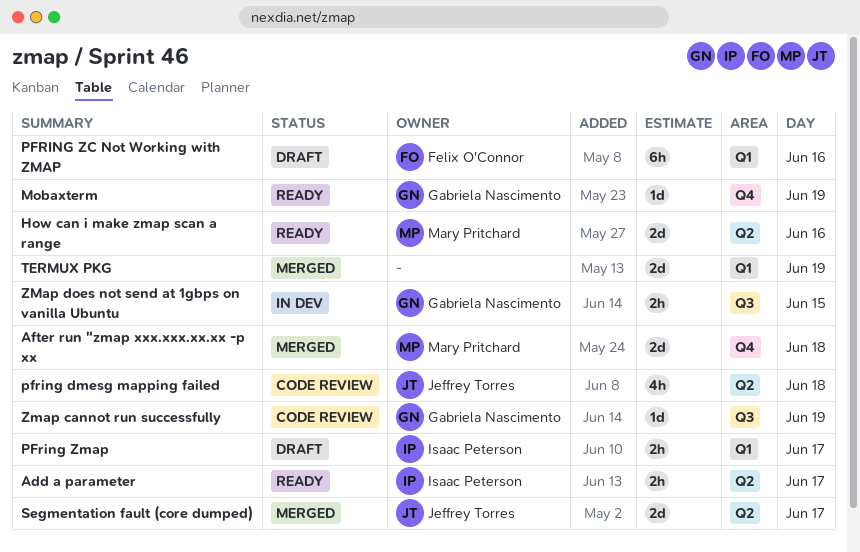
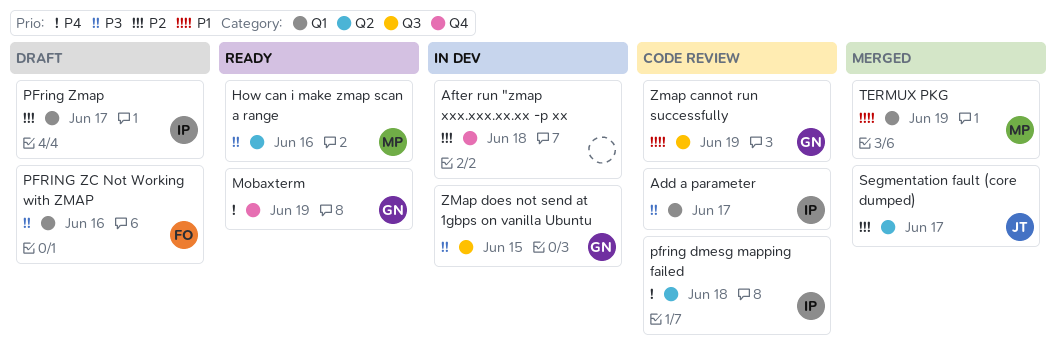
Add a parameter, status: Ready -> Code review
Add a parameter, label: Q2 -> Q1
After run "zmap xxx.xxx.xx.xx -p xx, status: Merged -> In dev
After run "zmap xxx.xxx.xx.xx -p xx, owner: Mary Pritchard -> none
pfring dmesg mapping failed, owner: Jeffrey Torres -> Isaac Peterson
TERMUX PKG, owner: none -> Mary Pritchard

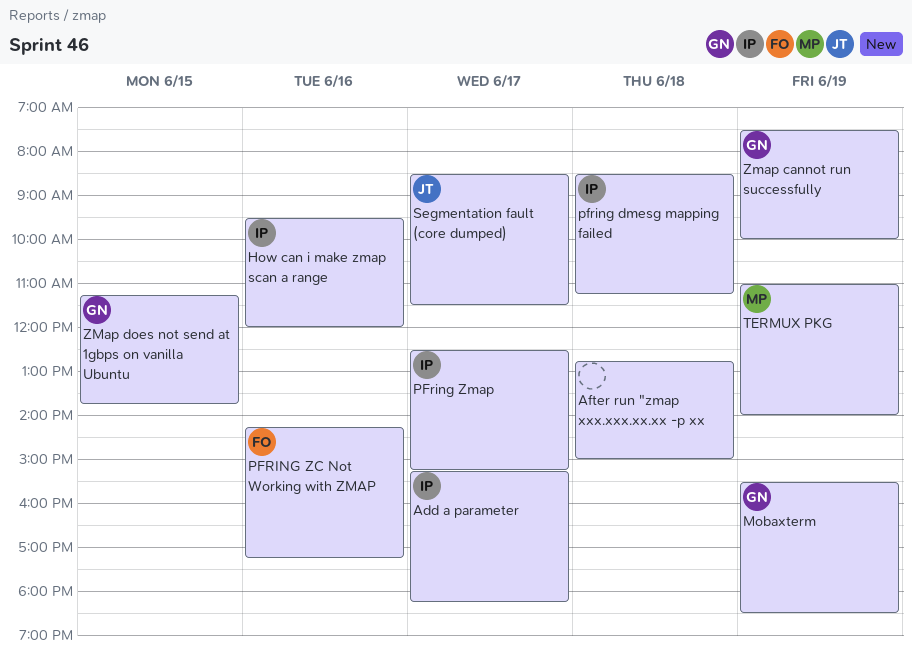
How can i make zmap scan a range, owner: MP -> IP

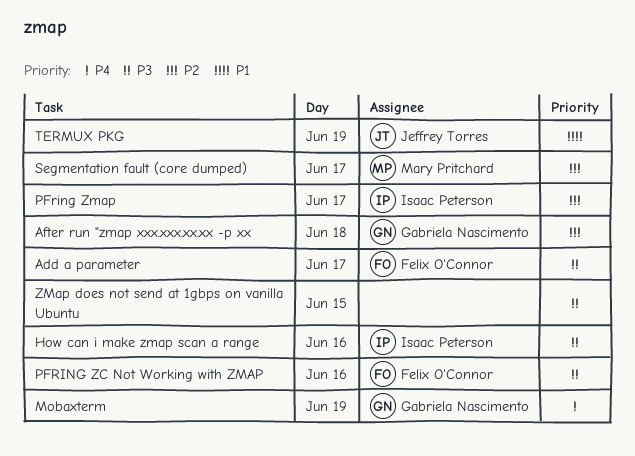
Add a parameter, owner: Isaac Peterson -> Felix O'Connor
After run "zmap xxx.xxx.xx.xx -p xx, owner: none -> Gabriela Nascimento
pfring dmesg mapping failed: present -> none
Segmentation fault (core dumped), owner: Jeffrey Torres -> Mary Pritchard
TERMUX PKG, owner: Mary Pritchard -> Jeffrey Torres
Zmap cannot run successfully: present -> none
ZMap does not send at 1gbps on vanilla Ubuntu, owner: Gabriela Nascimento -> none

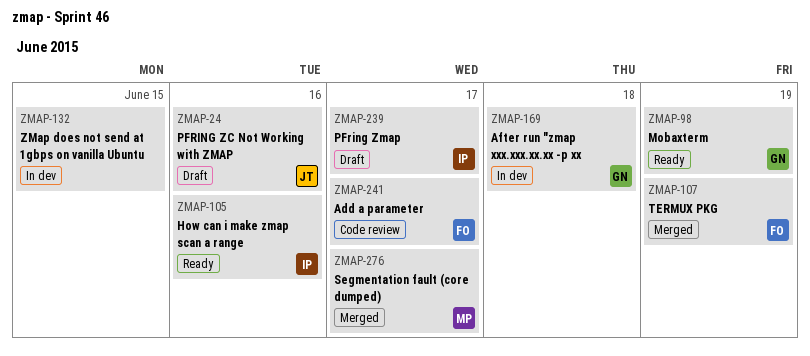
PFRING ZC Not Working with ZMAP, owner: Felix O'Connor -> Jeffrey Torres
TERMUX PKG, owner: Jeffrey Torres -> Felix O'Connor

